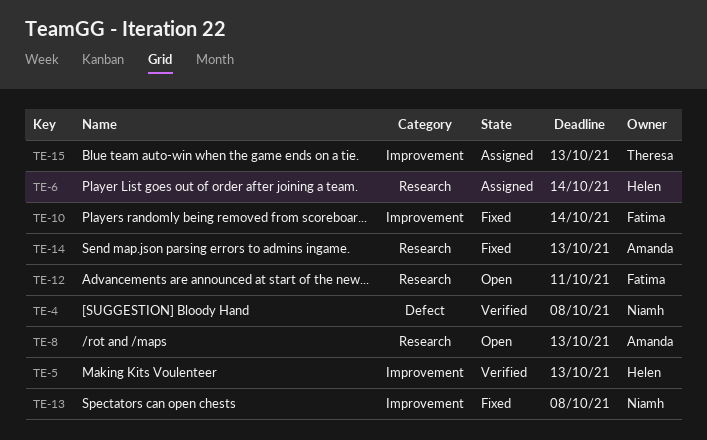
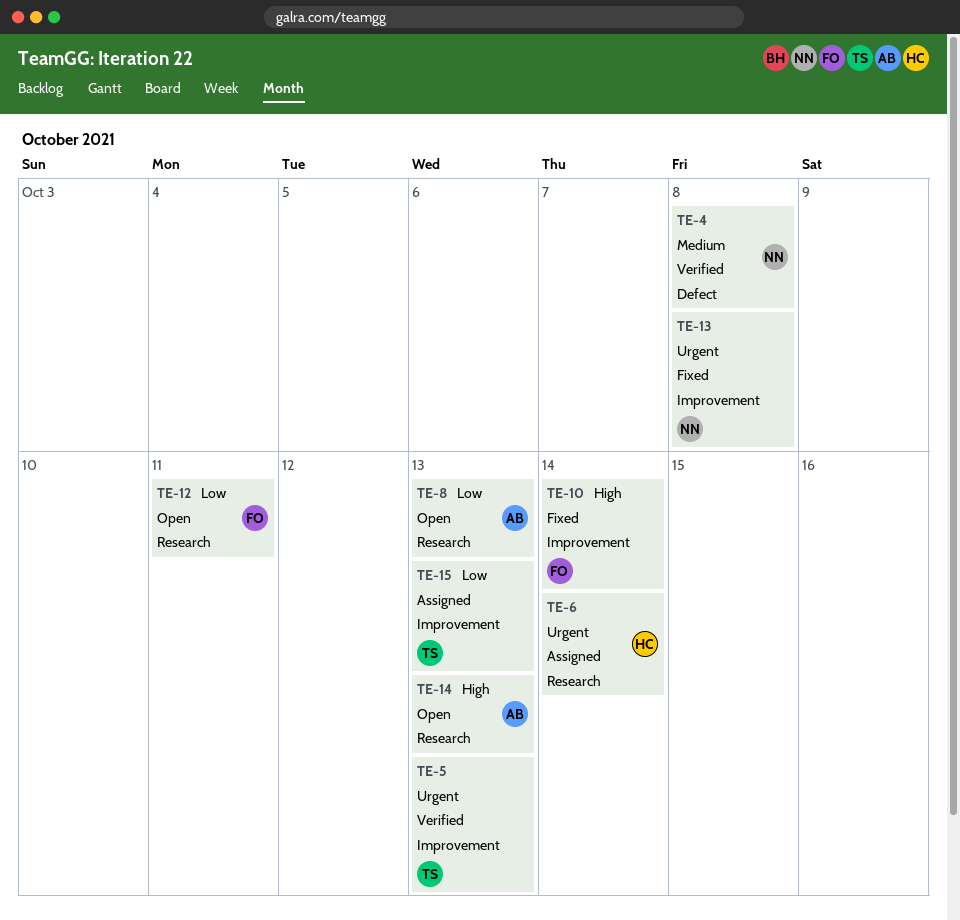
TE-5, owner: Helen -> Theresa
TE-14, status: Fixed -> Open

